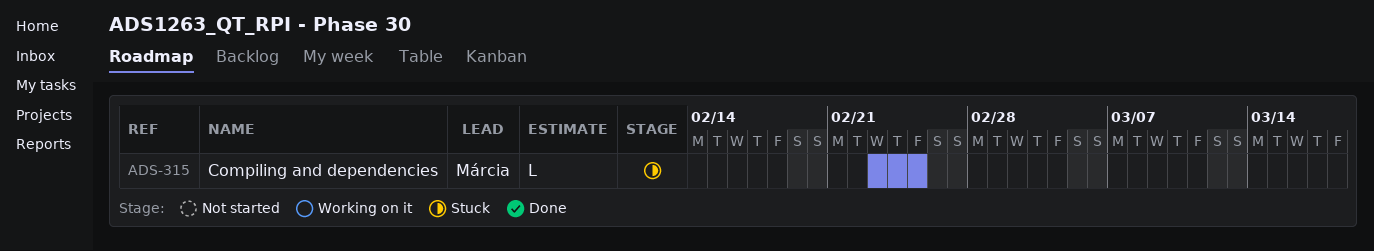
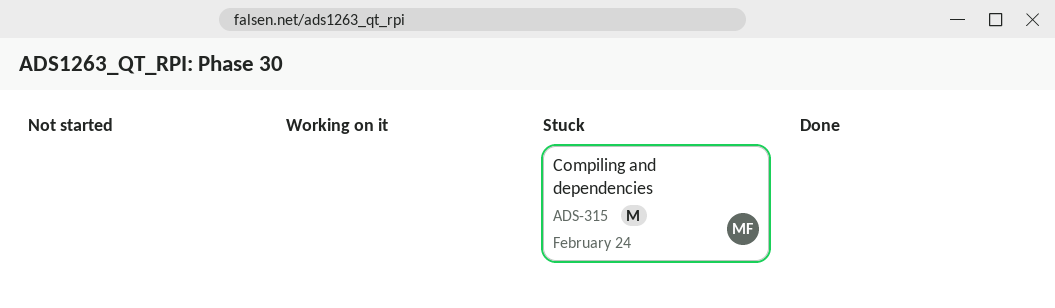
ADS-315, estimate: L -> M
ADS-315, due: Feb 25 -> Feb 24

